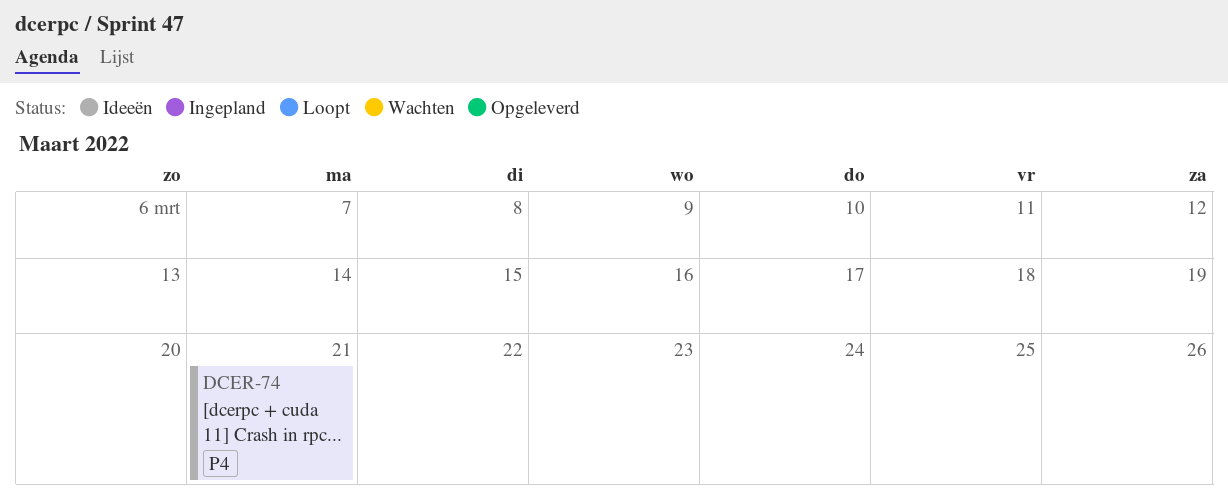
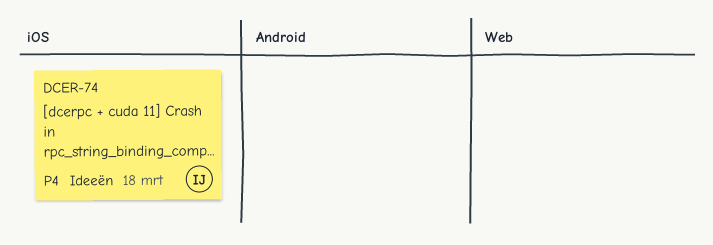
DCER-74, due: Mar 21 -> Mar 18

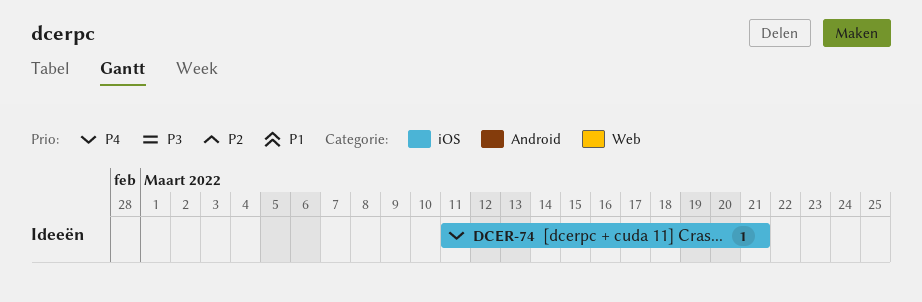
DCER-74, due: Mar 18 -> Mar 21

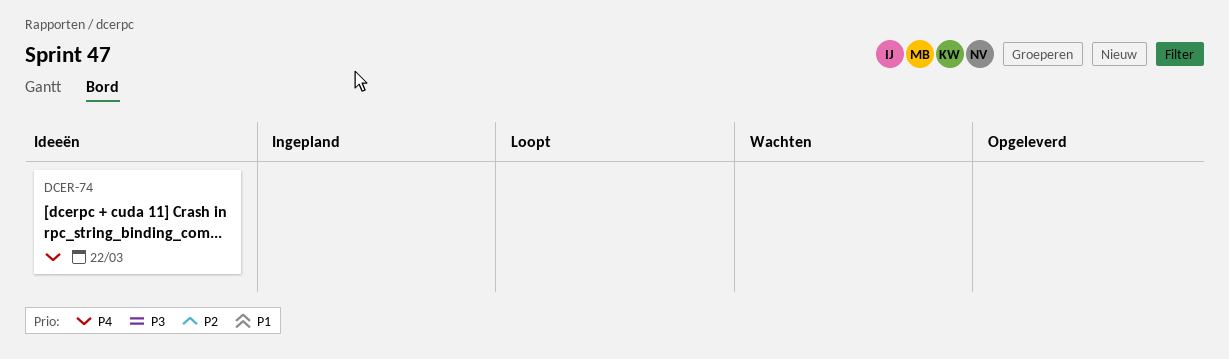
DCER-74, due: Mar 21 -> Mar 22

